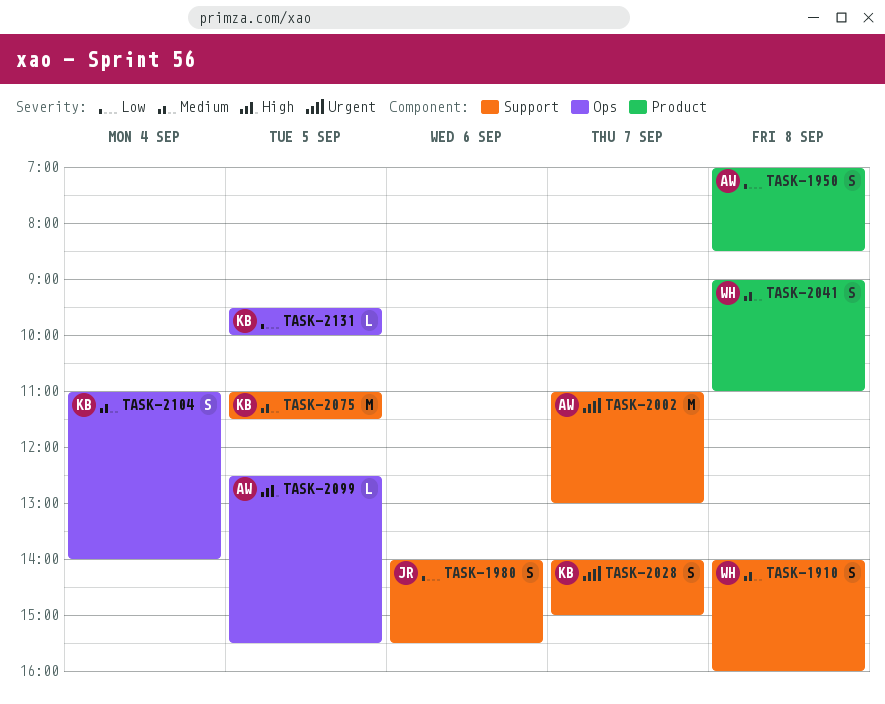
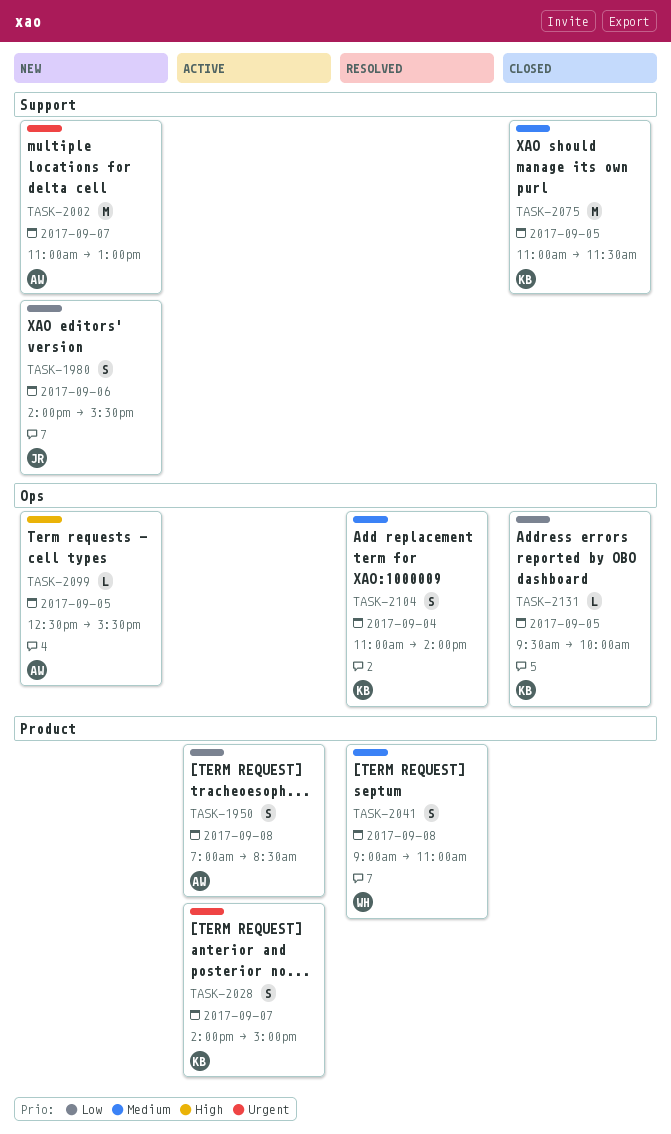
TASK-1910: present -> none
TASK-2028, label: Support -> Product

